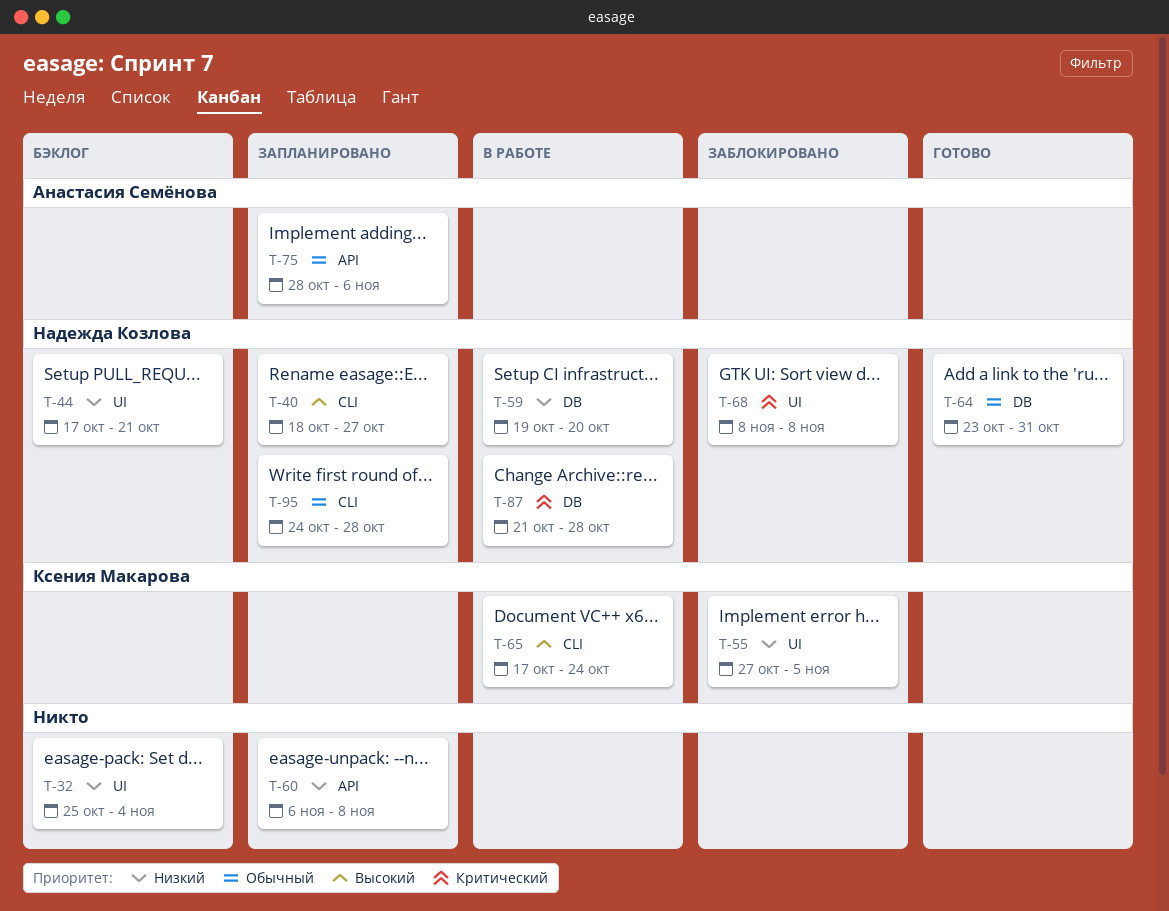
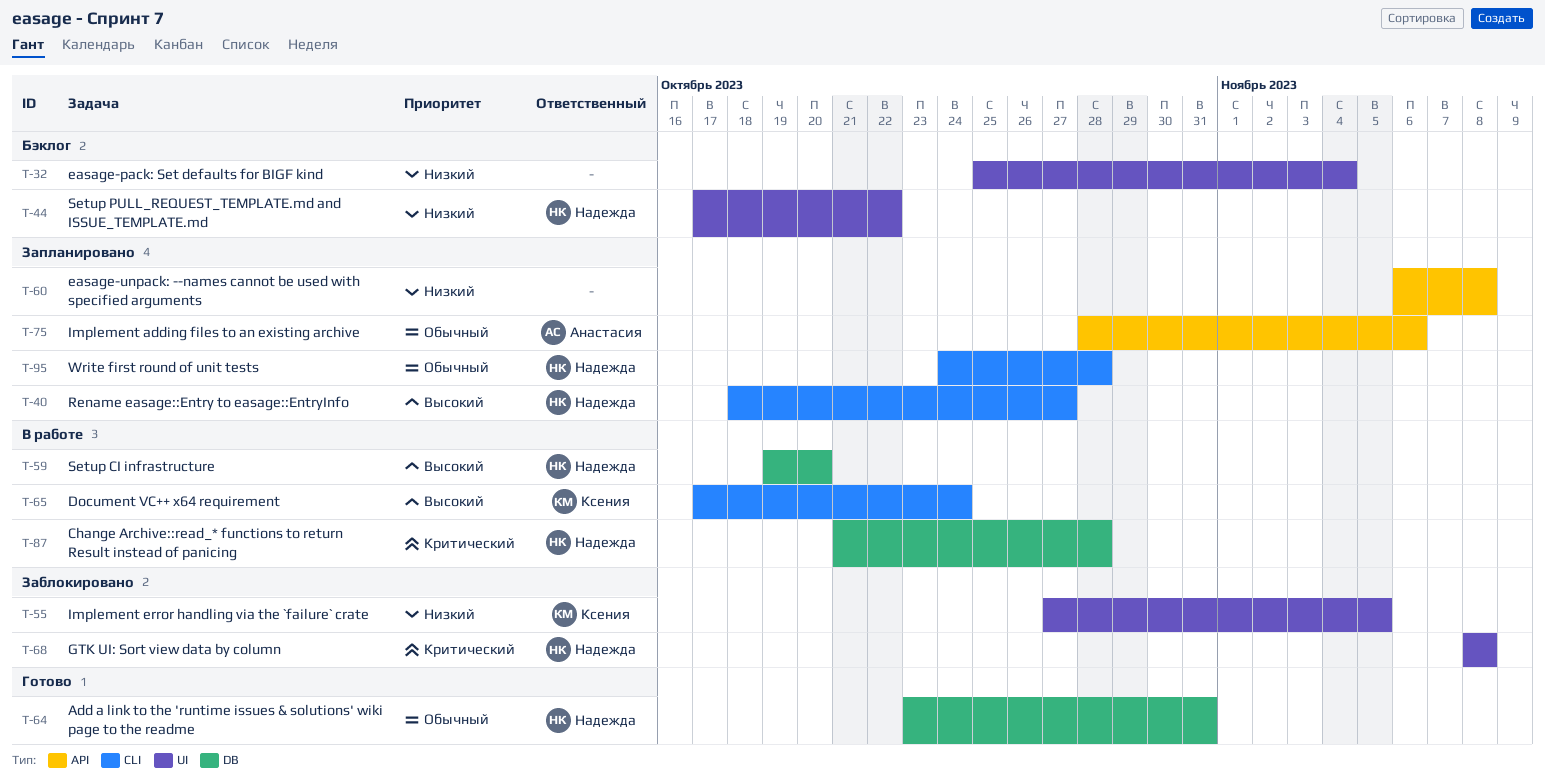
T-44, due: Oct 21 -> Oct 22
T-59, priority: Низкий -> Высокий

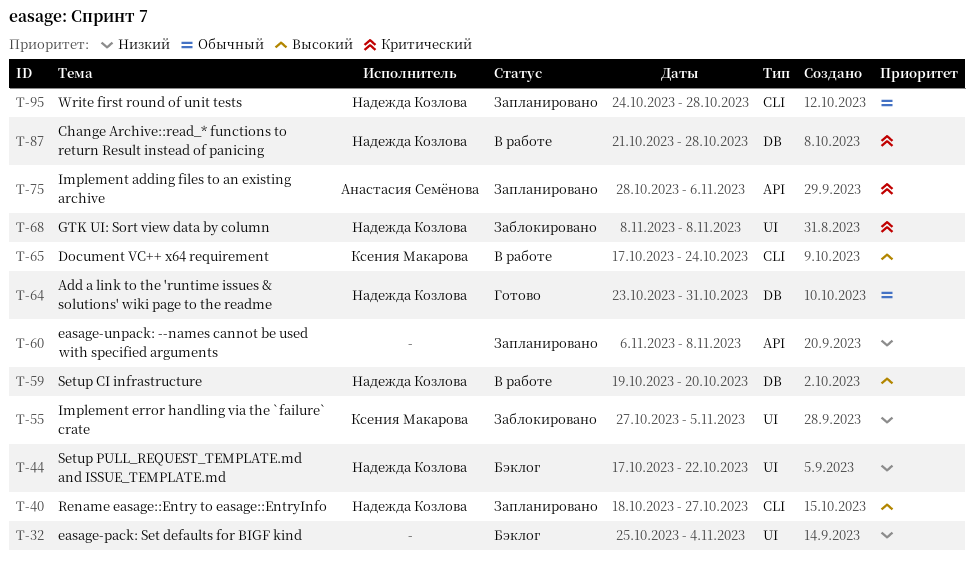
T-75, priority: Обычный -> Критический

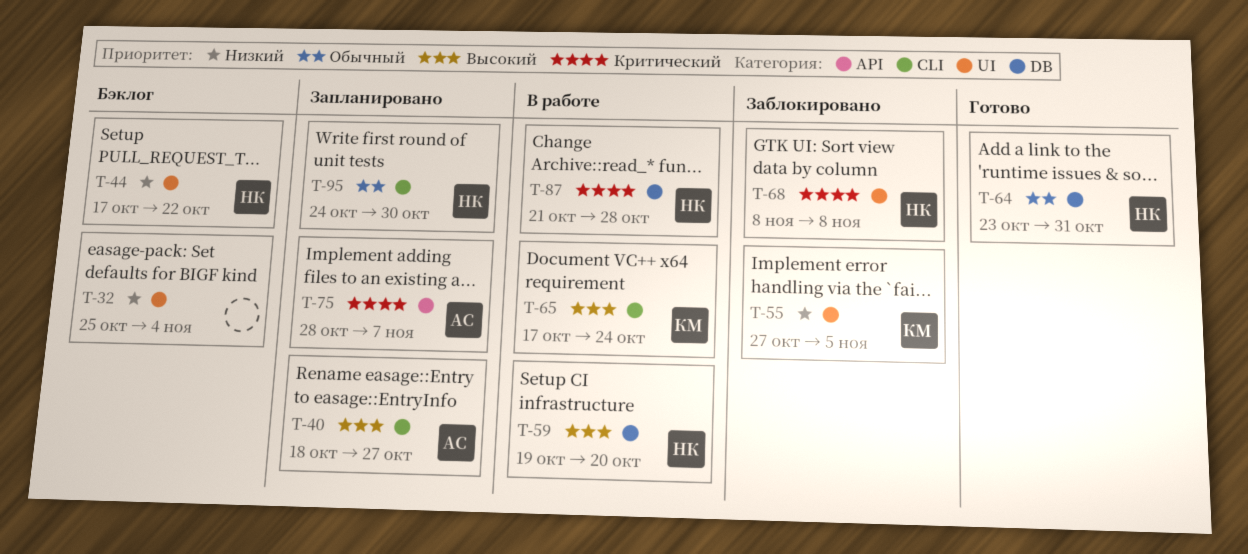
T-40, owner: Надежда Козлова -> Анастасия Семёнова
T-60: present -> none
T-75, due: Nov 6 -> Nov 7
T-95, due: Oct 28 -> Oct 30

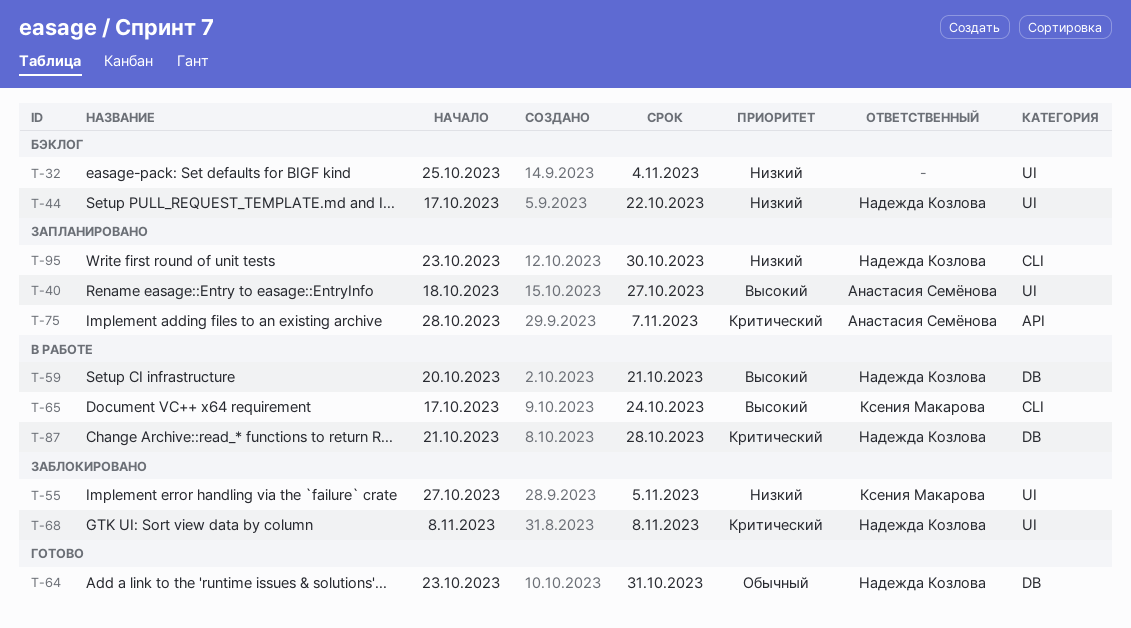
T-40, label: CLI -> UI
T-59, start: Oct 19 -> Oct 20
T-59, due: Oct 20 -> Oct 21
T-95, priority: Обычный -> Низкий
T-95, start: Oct 24 -> Oct 23

